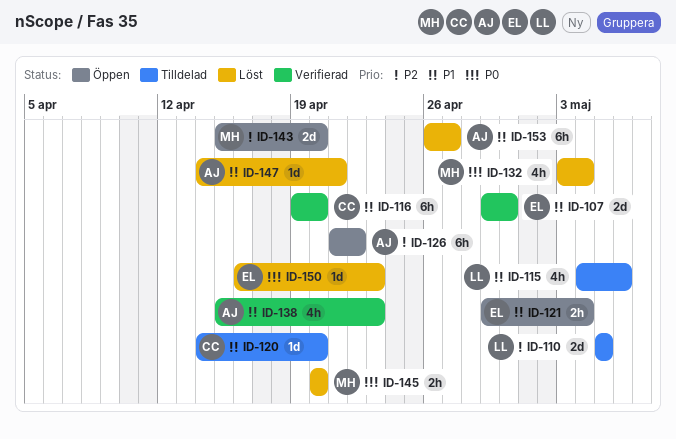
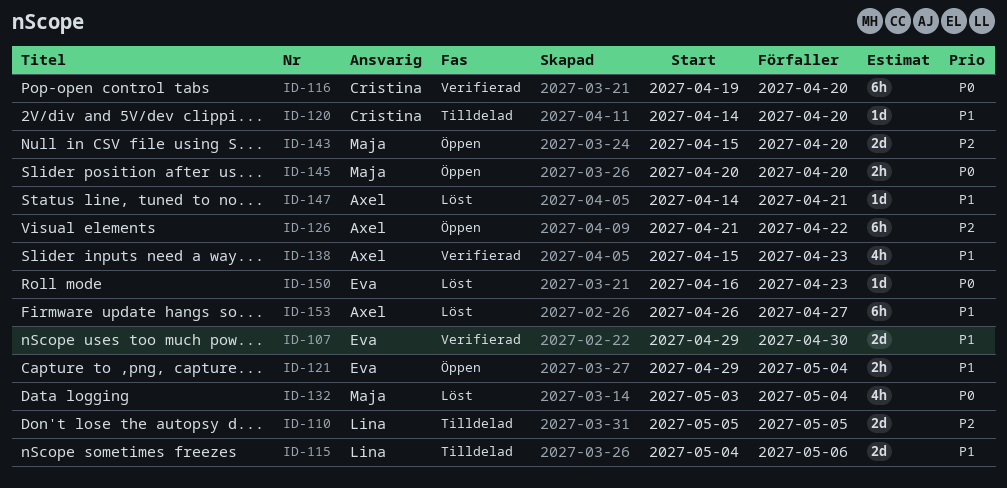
ID-115, estimate: 4h -> 2d
ID-116, priority: P1 -> P0
ID-145, status: Löst -> Öppen

